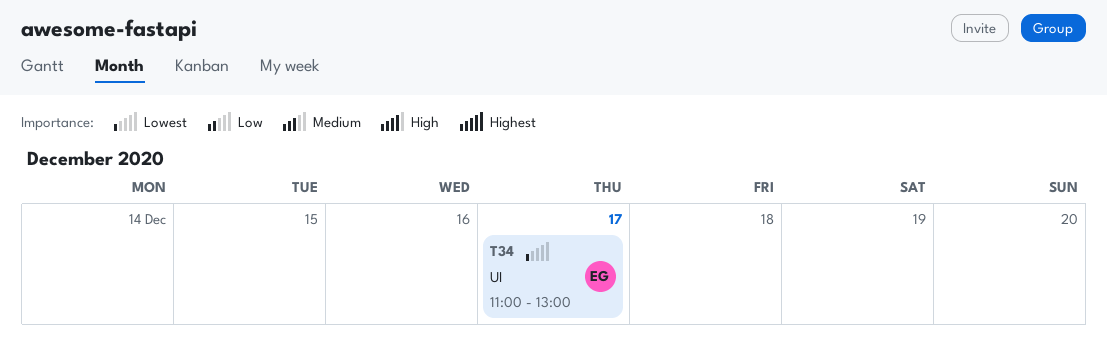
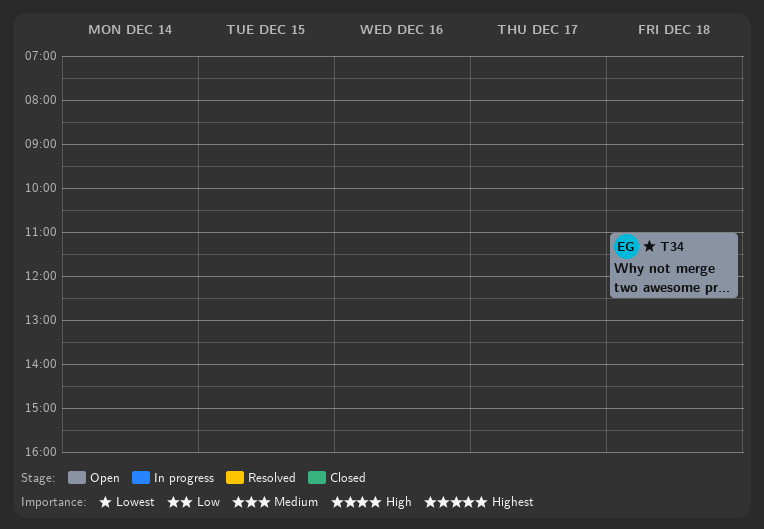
T34, day: Dec 17 -> Dec 18
T34, ends: 13:00 -> 12:30

